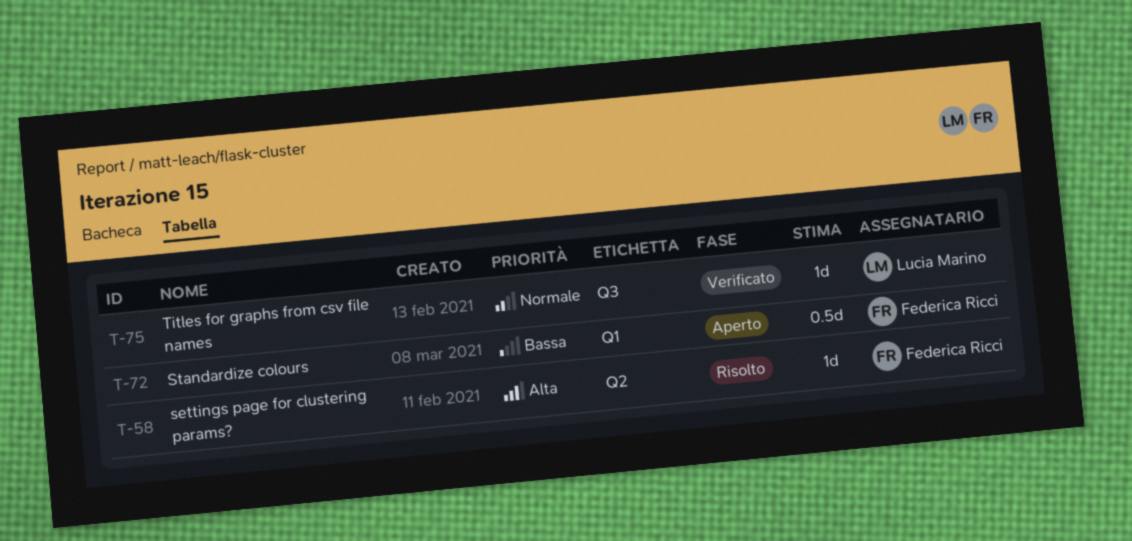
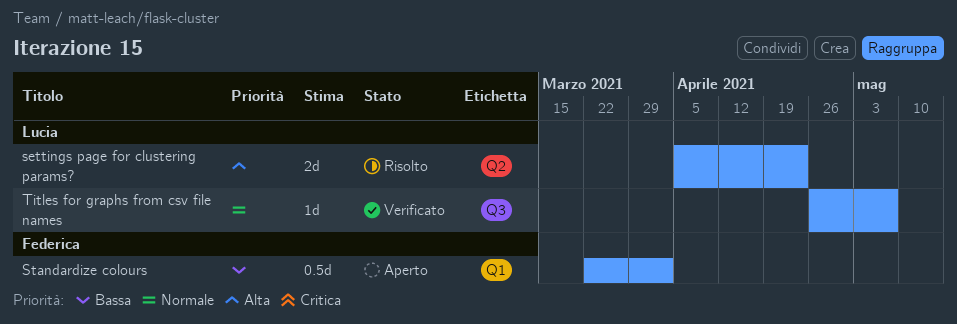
settings page for clustering params?, owner: Federica Ricci -> Lucia Marino
settings page for clustering params?, estimate: 1d -> 2d

